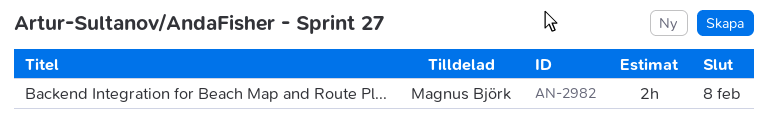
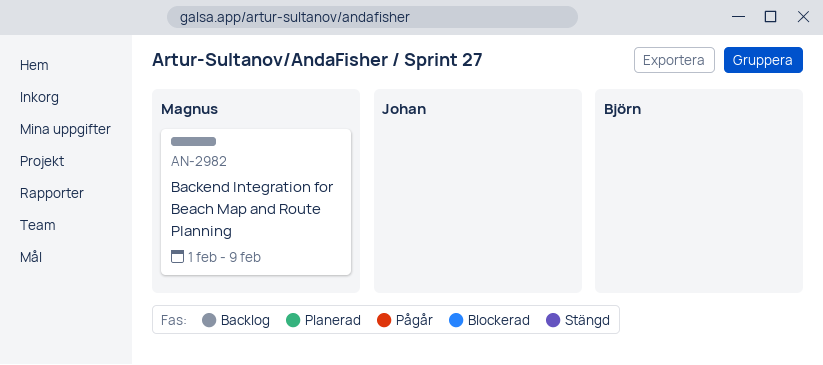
AN-2982, due: Feb 8 -> Feb 9

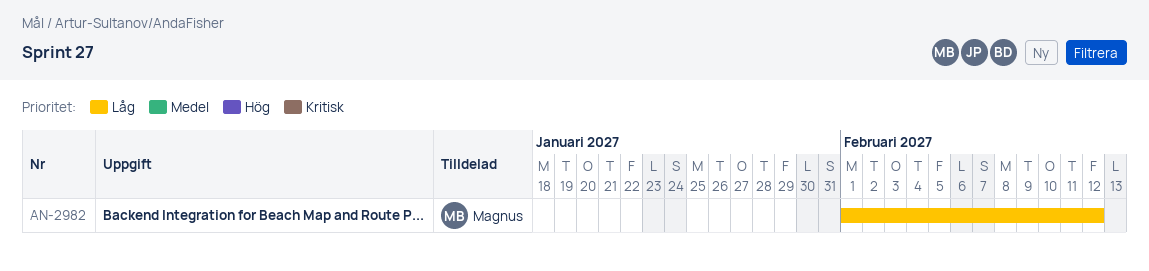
AN-2982, due: Feb 9 -> Feb 12

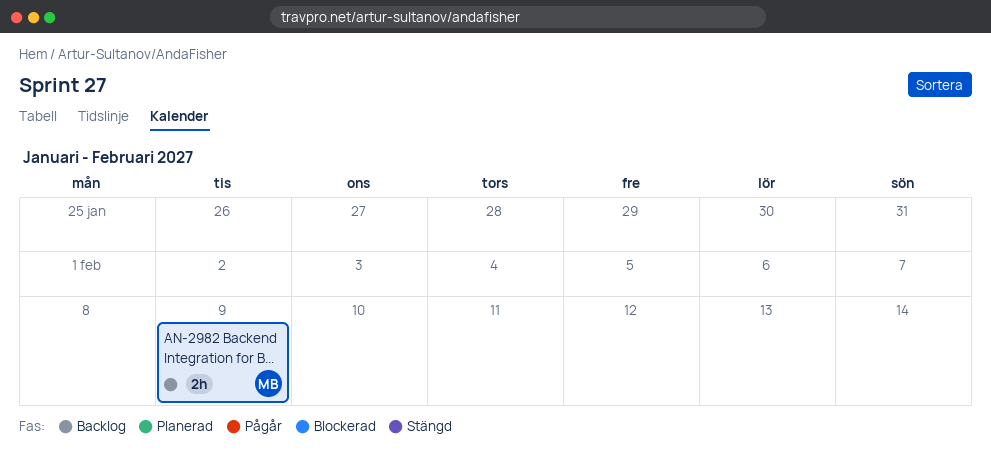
AN-2982, due: Feb 12 -> Feb 9

